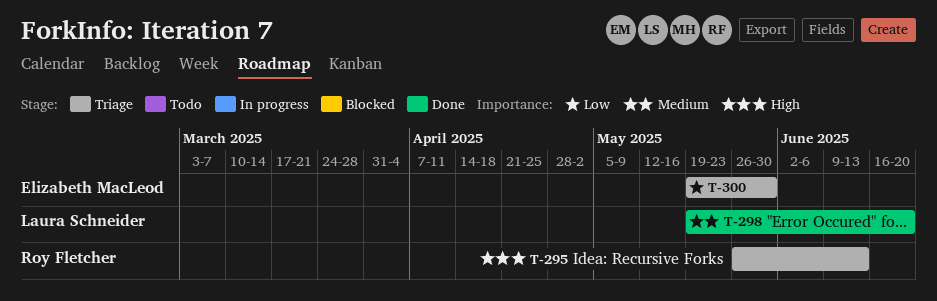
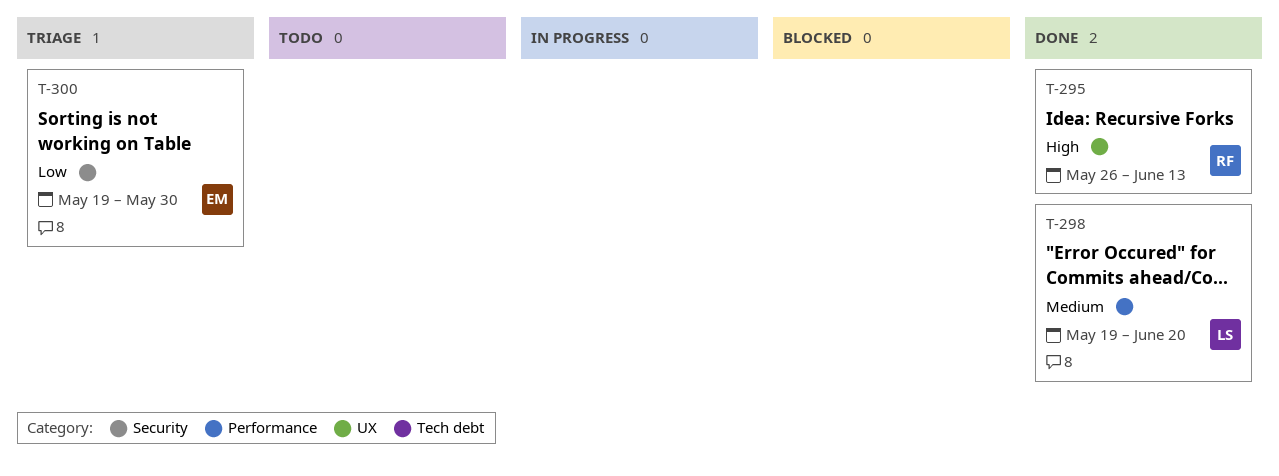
T-295, status: Triage -> Done

